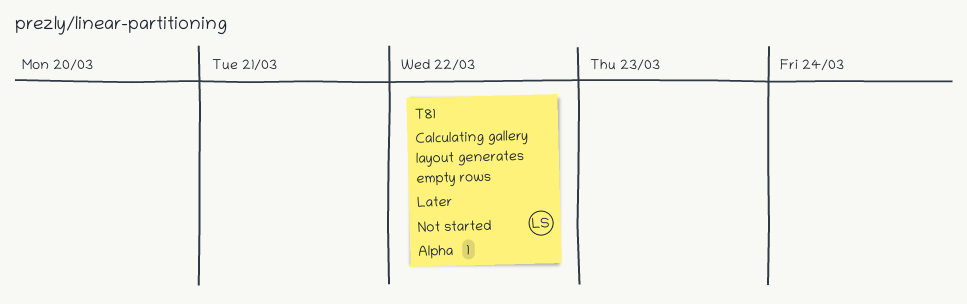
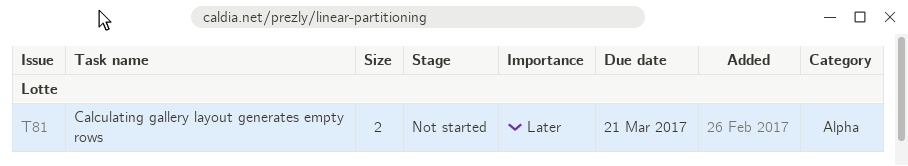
T81, estimate: 1 -> 2
T81, due: Mar 22 -> Mar 21

